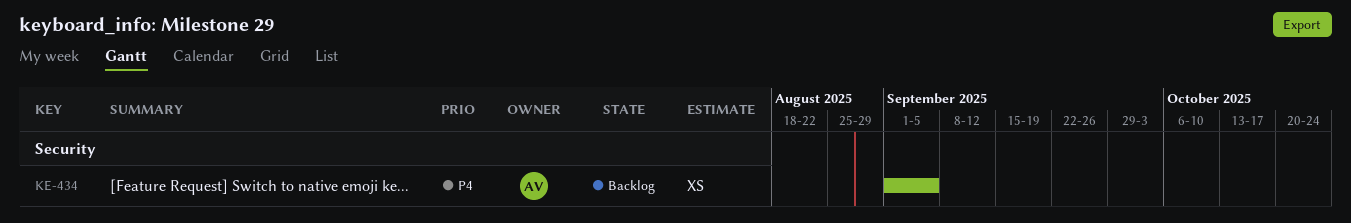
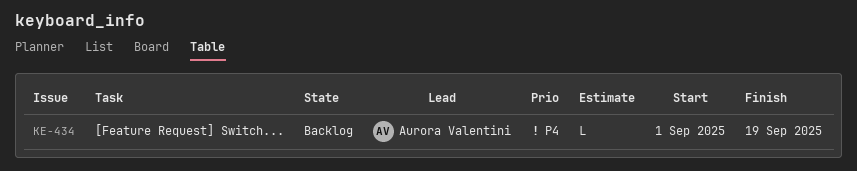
KE-434, estimate: XS -> L
KE-434, due: Sep 5 -> Sep 19

